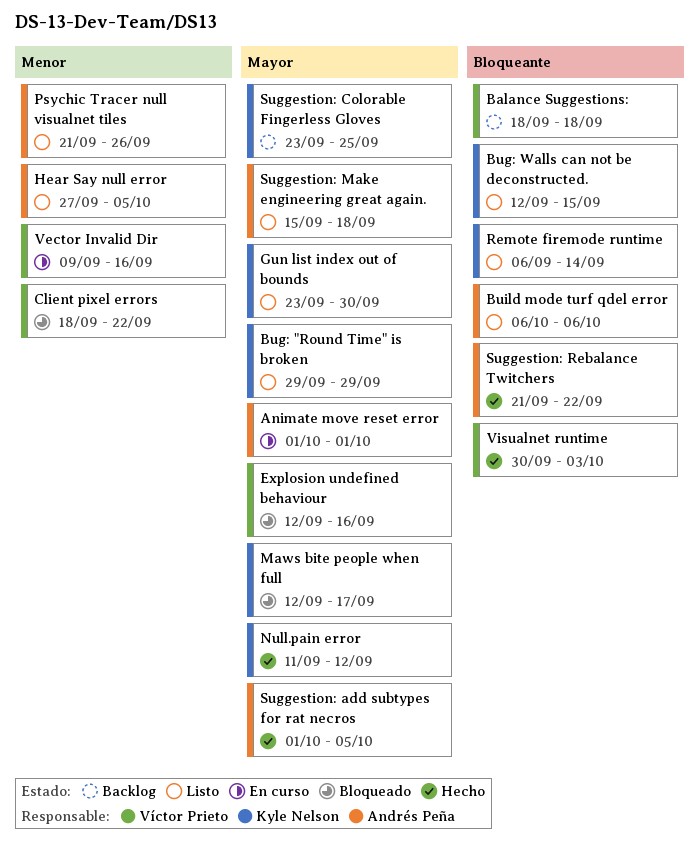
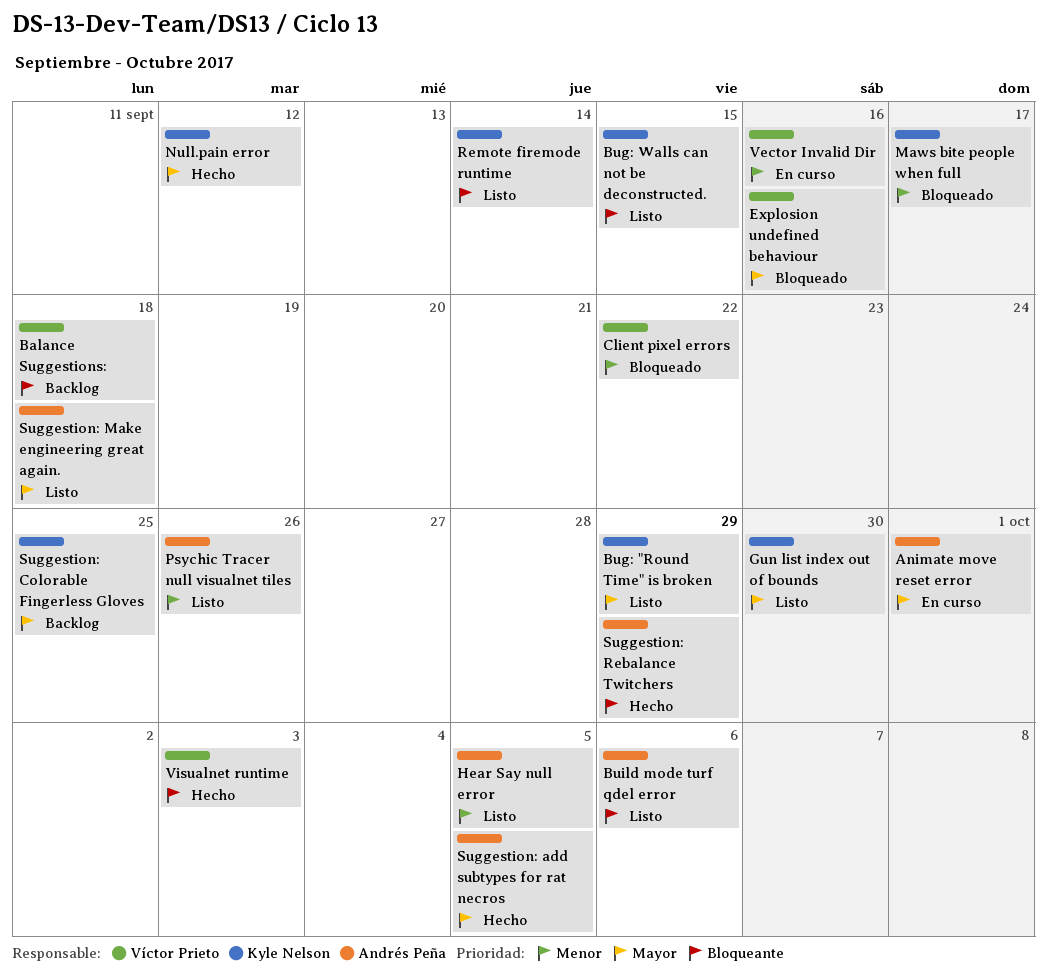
Maws bite people when full, priority: Mayor -> Menor
Suggestion: Rebalance Twitchers, due: Sep 22 -> Sep 29

